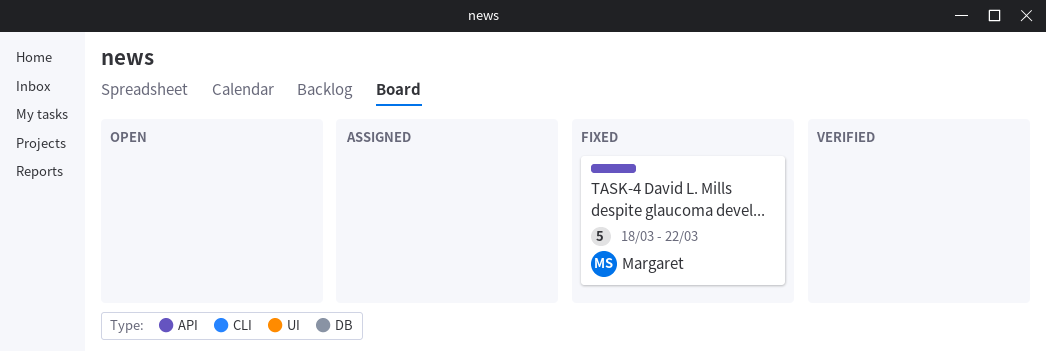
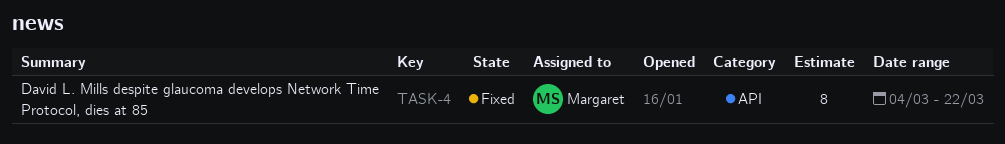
TASK-4, estimate: 5 -> 8
TASK-4, start: Mar 18 -> Mar 4

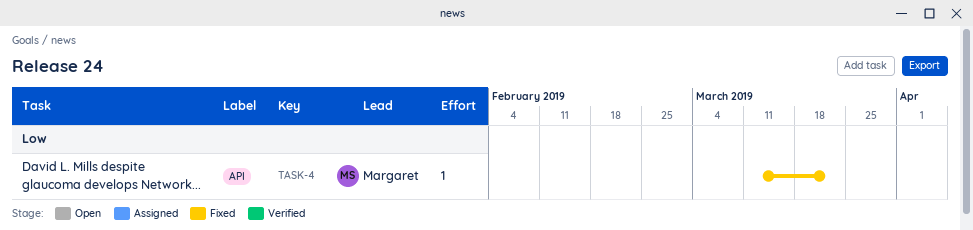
TASK-4, estimate: 8 -> 1
TASK-4, start: Mar 4 -> Mar 11

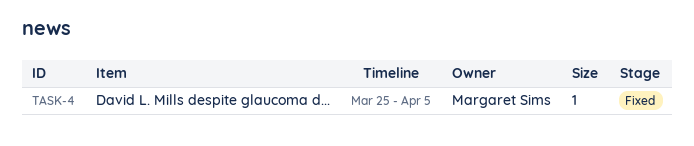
TASK-4, start: Mar 11 -> Mar 25
TASK-4, due: Mar 22 -> Apr 5

